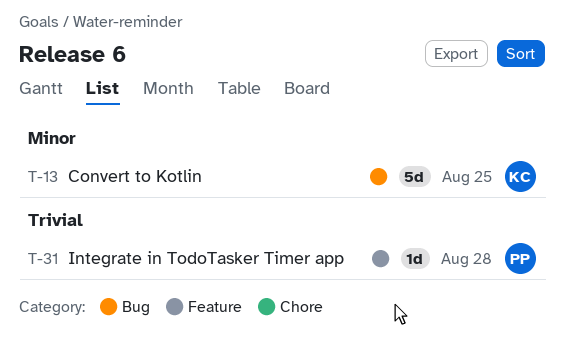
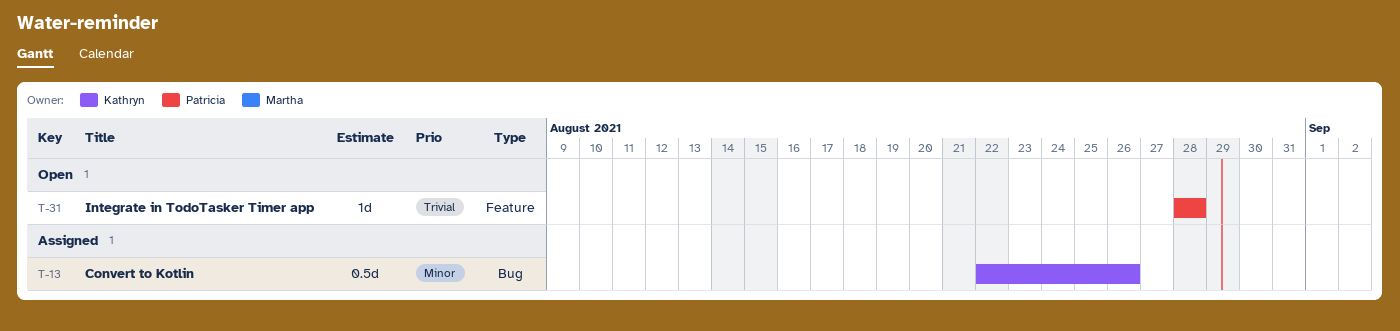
T-13, estimate: 5d -> 0.5d
T-13, due: Aug 25 -> Aug 26

